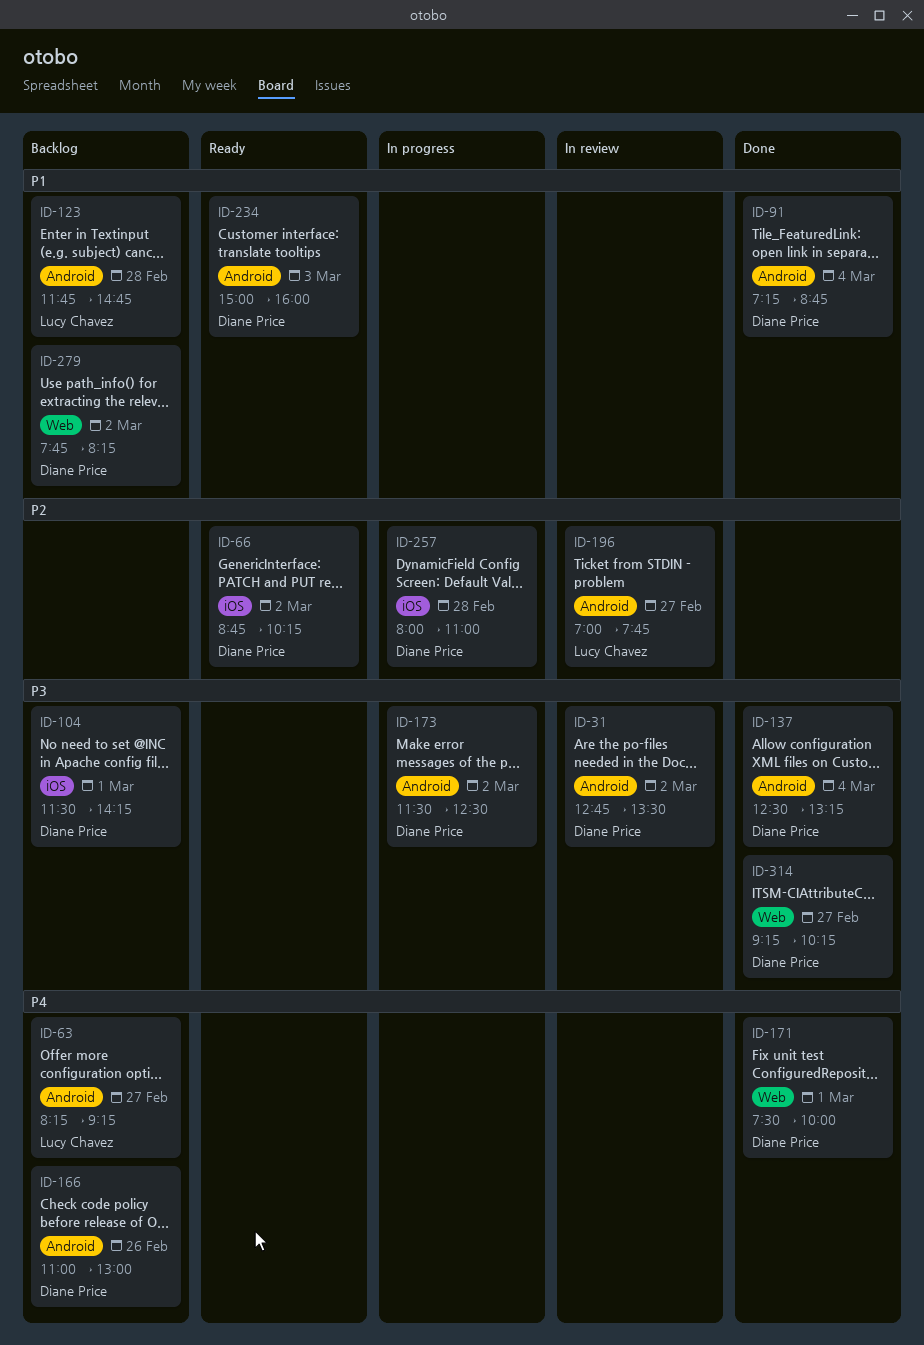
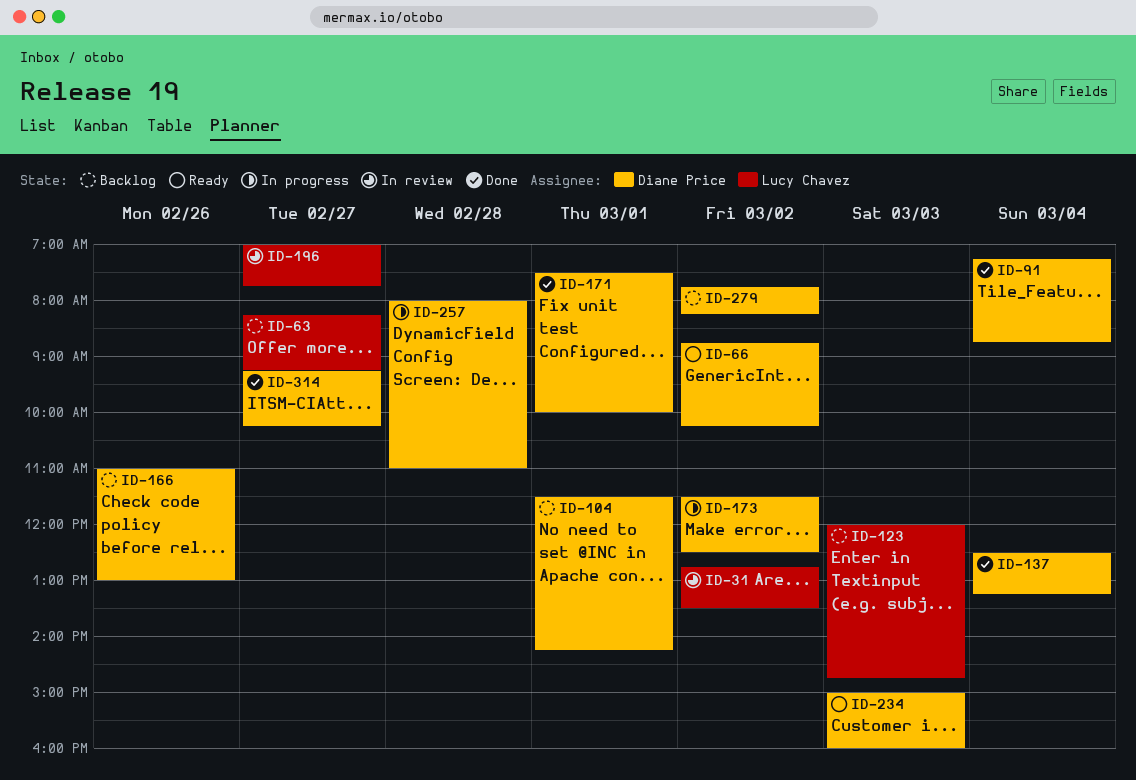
ID-31, owner: Diane Price -> Lucy Chavez
ID-123, day: Feb 28 -> Mar 3
ID-123, begins: 11:45 -> 12:00

